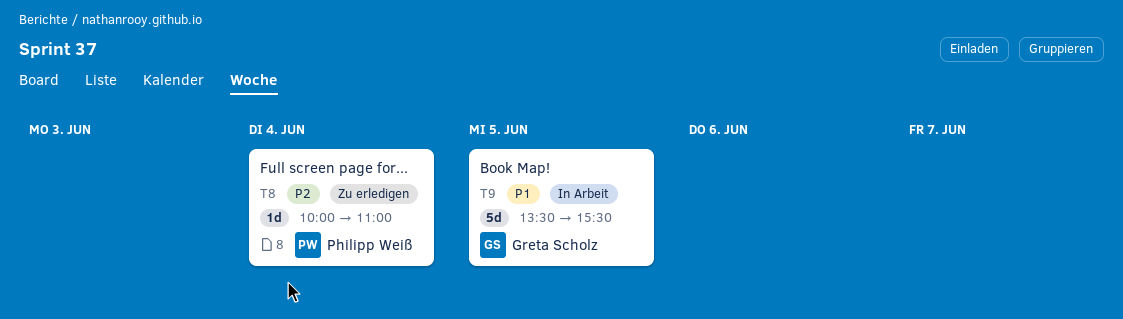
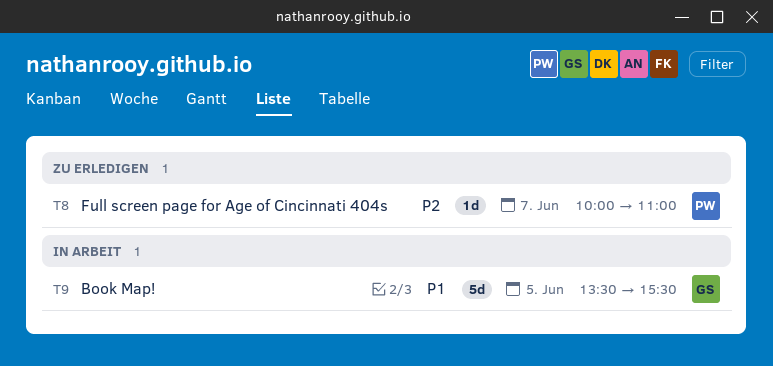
T8, day: Jun 4 -> Jun 7

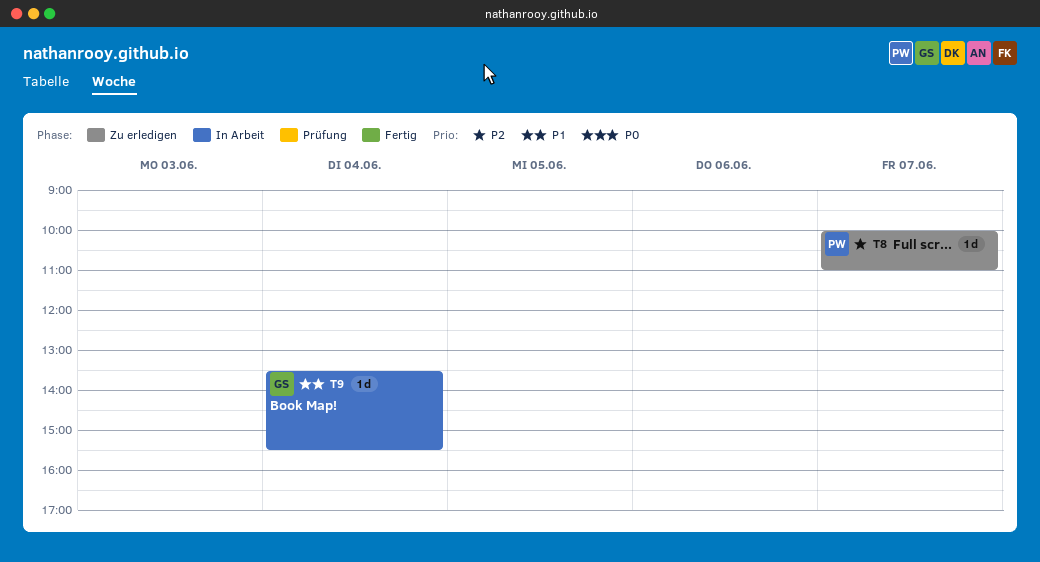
T9, estimate: 5d -> 1d
T9, day: Jun 5 -> Jun 4

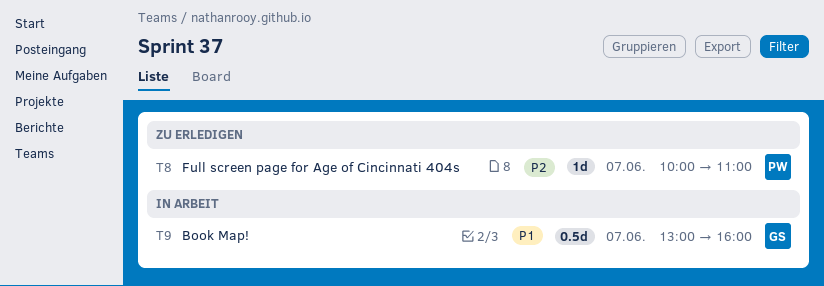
T9, estimate: 1d -> 0.5d
T9, day: Jun 4 -> Jun 7
T9, begins: 13:30 -> 13:00
T9, ends: 15:30 -> 16:00

